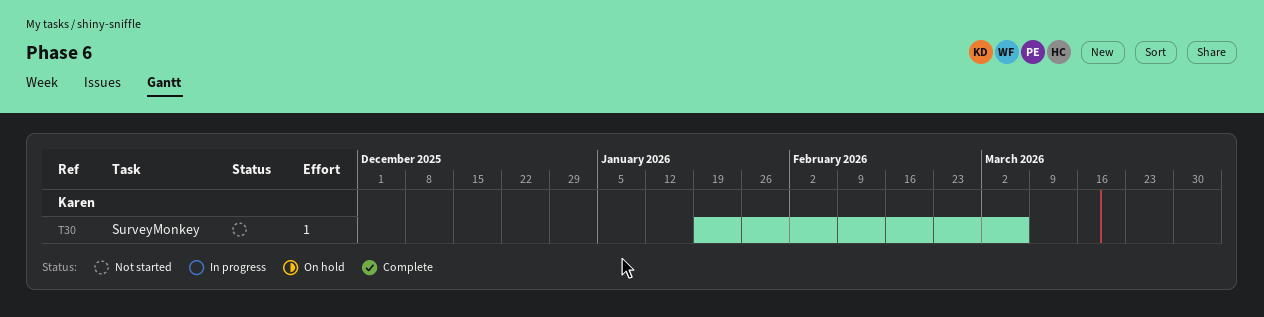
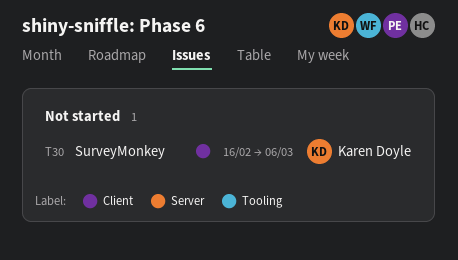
T30, start: Jan 19 -> Feb 16

